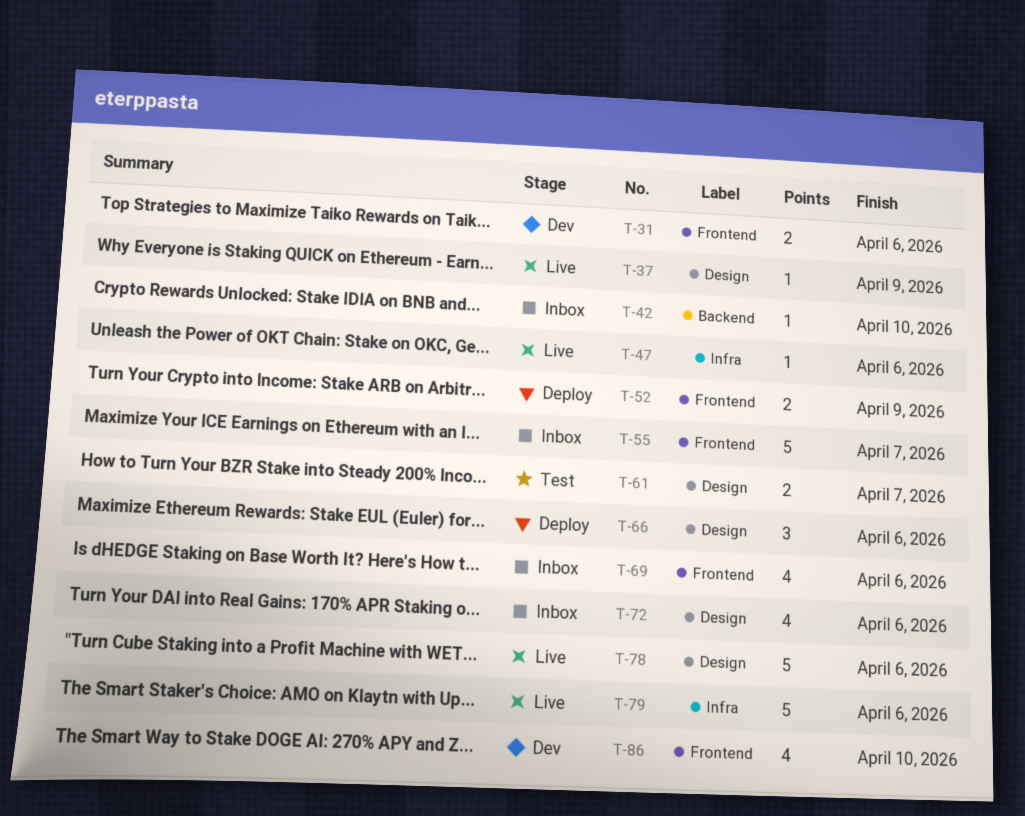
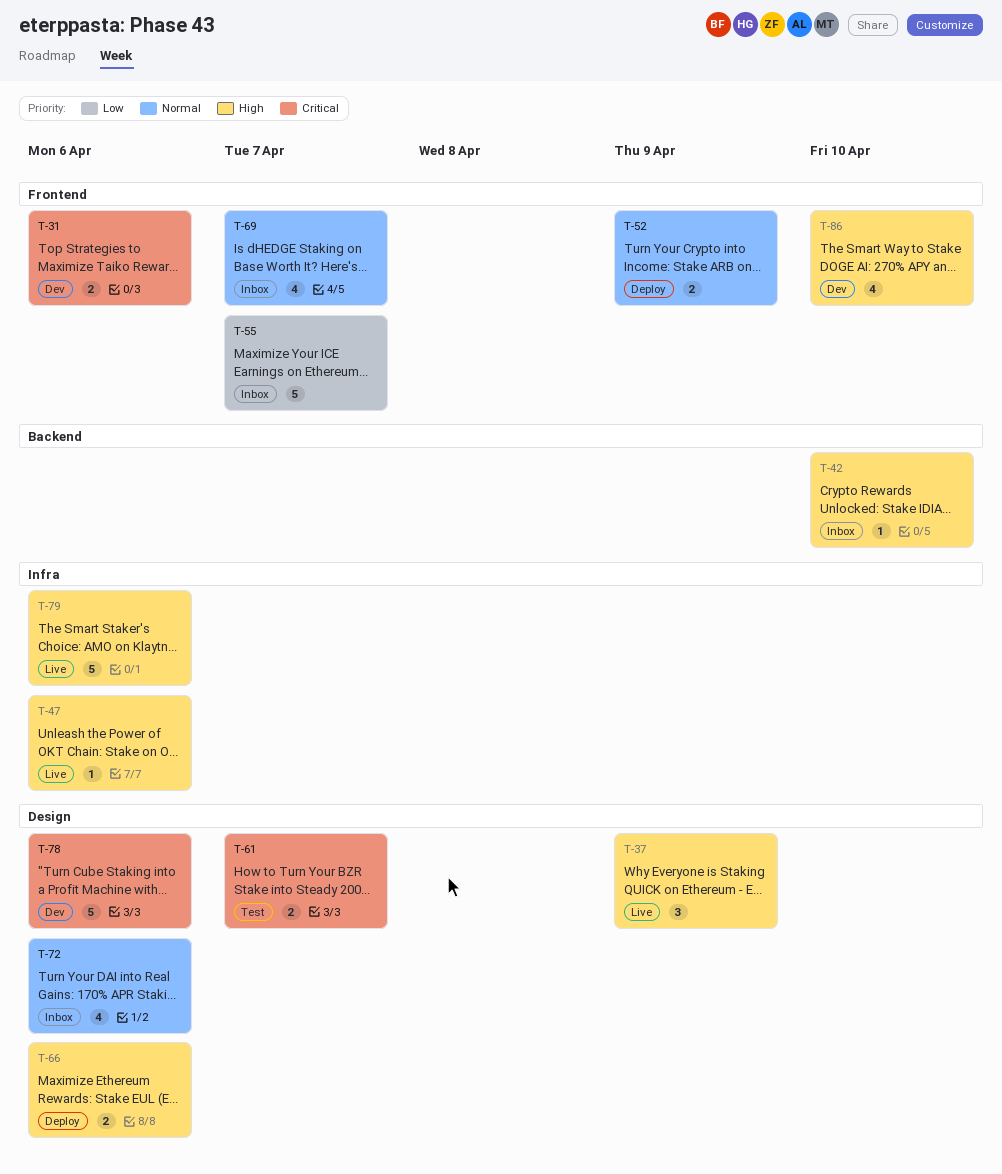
T-37, estimate: 1 -> 3
T-66, estimate: 3 -> 2
T-69, due: Apr 6 -> Apr 7
T-78, status: Live -> Dev

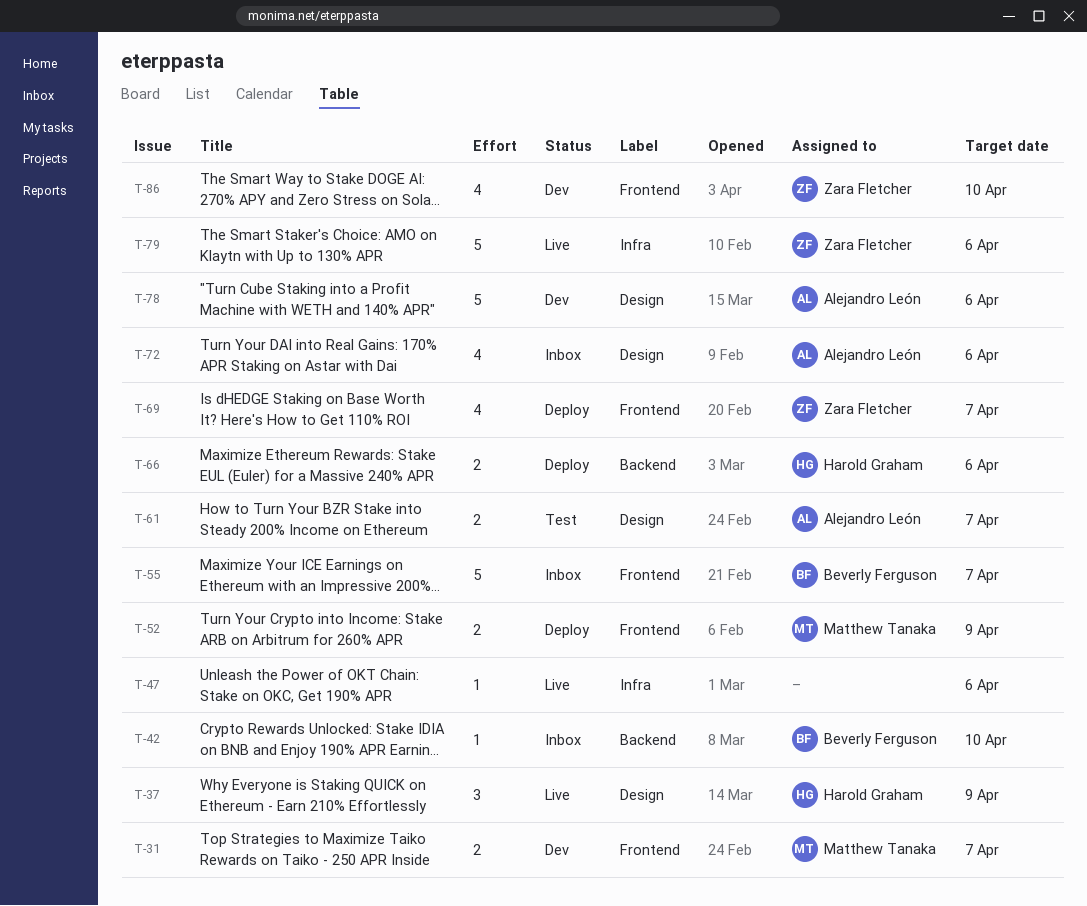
T-31, due: Apr 6 -> Apr 7
T-66, label: Design -> Backend
T-69, status: Inbox -> Deploy

